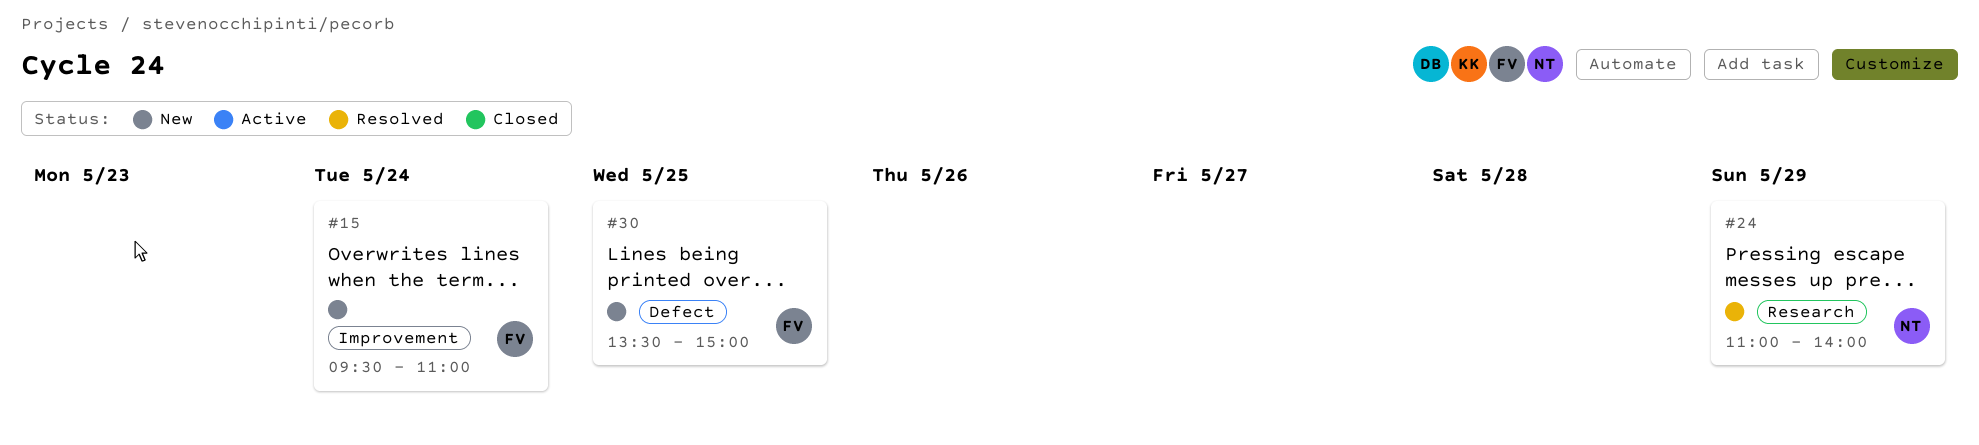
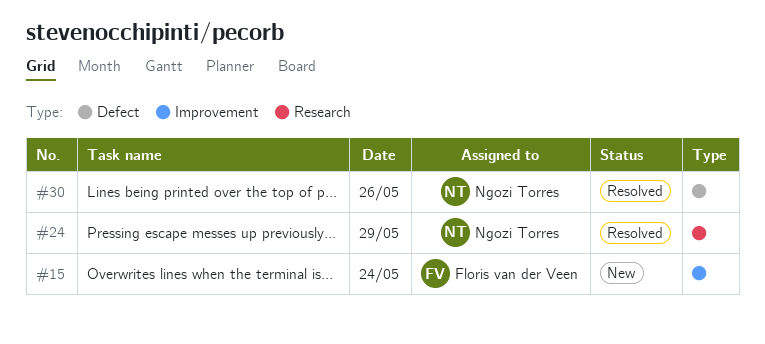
#30, status: New -> Resolved
#30, owner: Floris van der Veen -> Ngozi Torres
#30, day: May 25 -> May 26

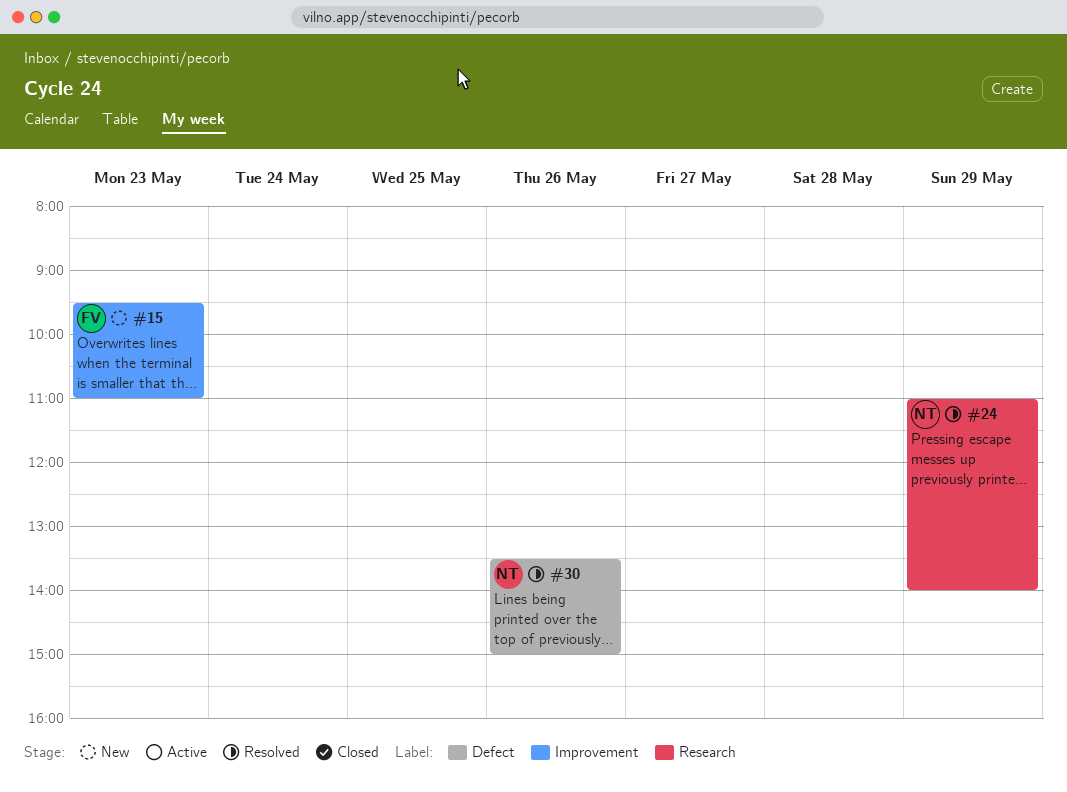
#15, day: May 24 -> May 23

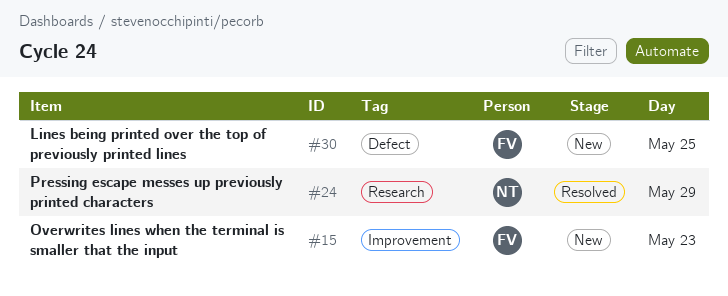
#30, status: Resolved -> New
#30, owner: NT -> FV
#30, day: May 26 -> May 25

